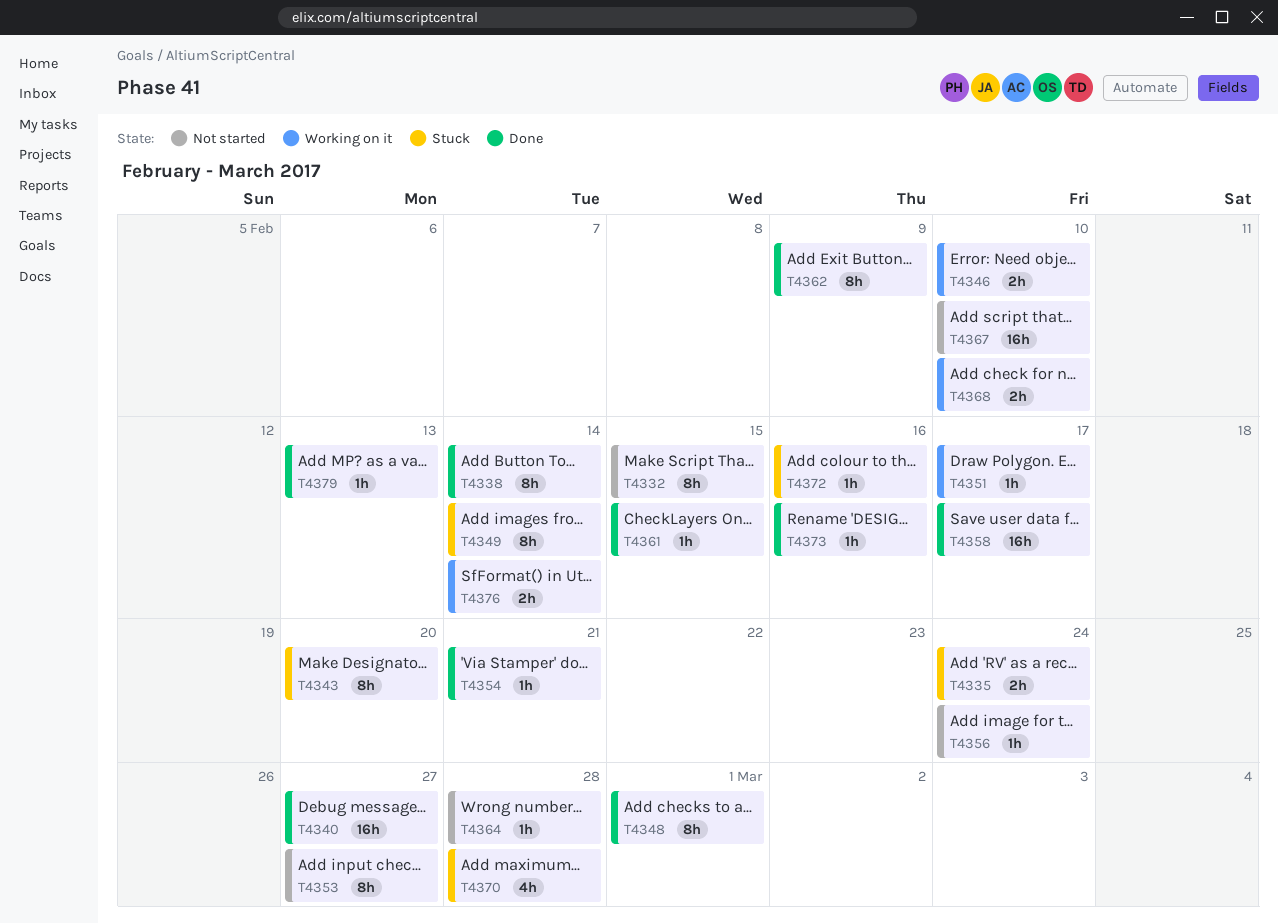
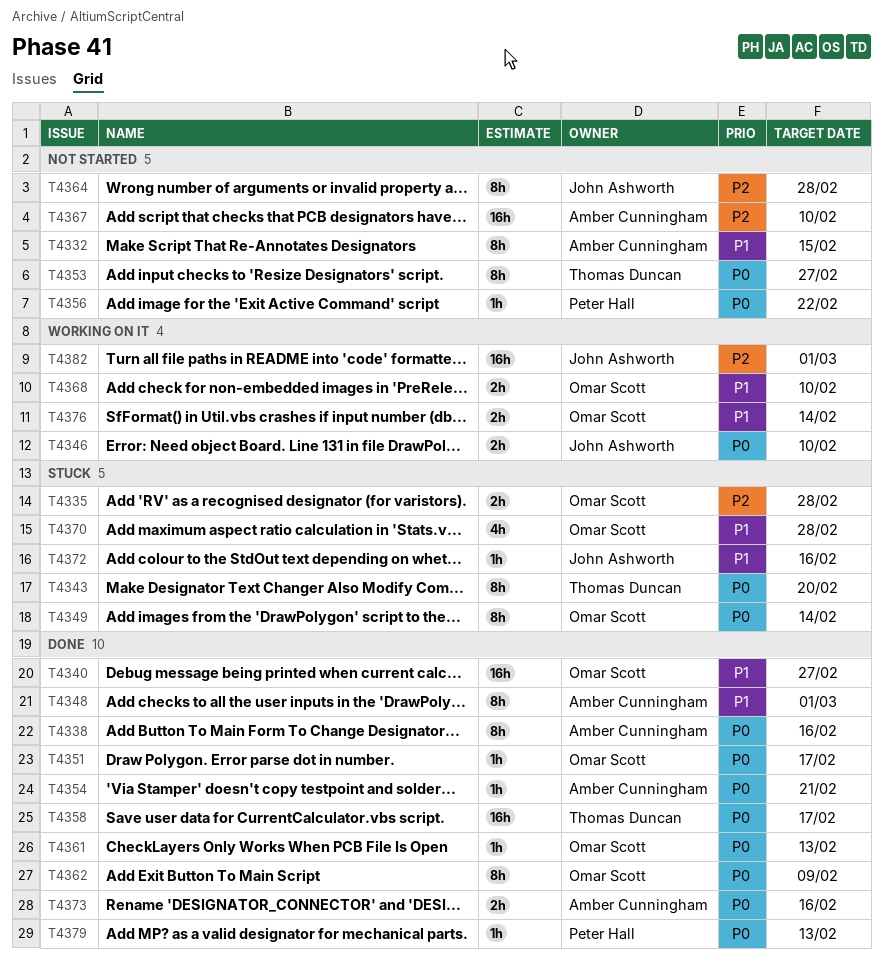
T4335, due: Feb 24 -> Feb 28
T4338, due: Feb 14 -> Feb 16
T4351, status: Working on it -> Done
T4356, due: Feb 24 -> Feb 22
T4361, due: Feb 15 -> Feb 13
T4364, estimate: 1h -> 8h
T4373, estimate: 1h -> 2h
T4382: none -> present

